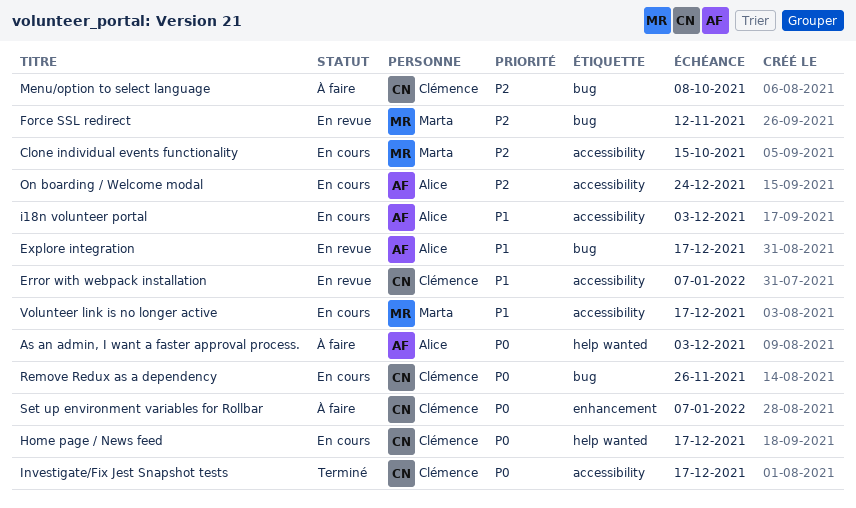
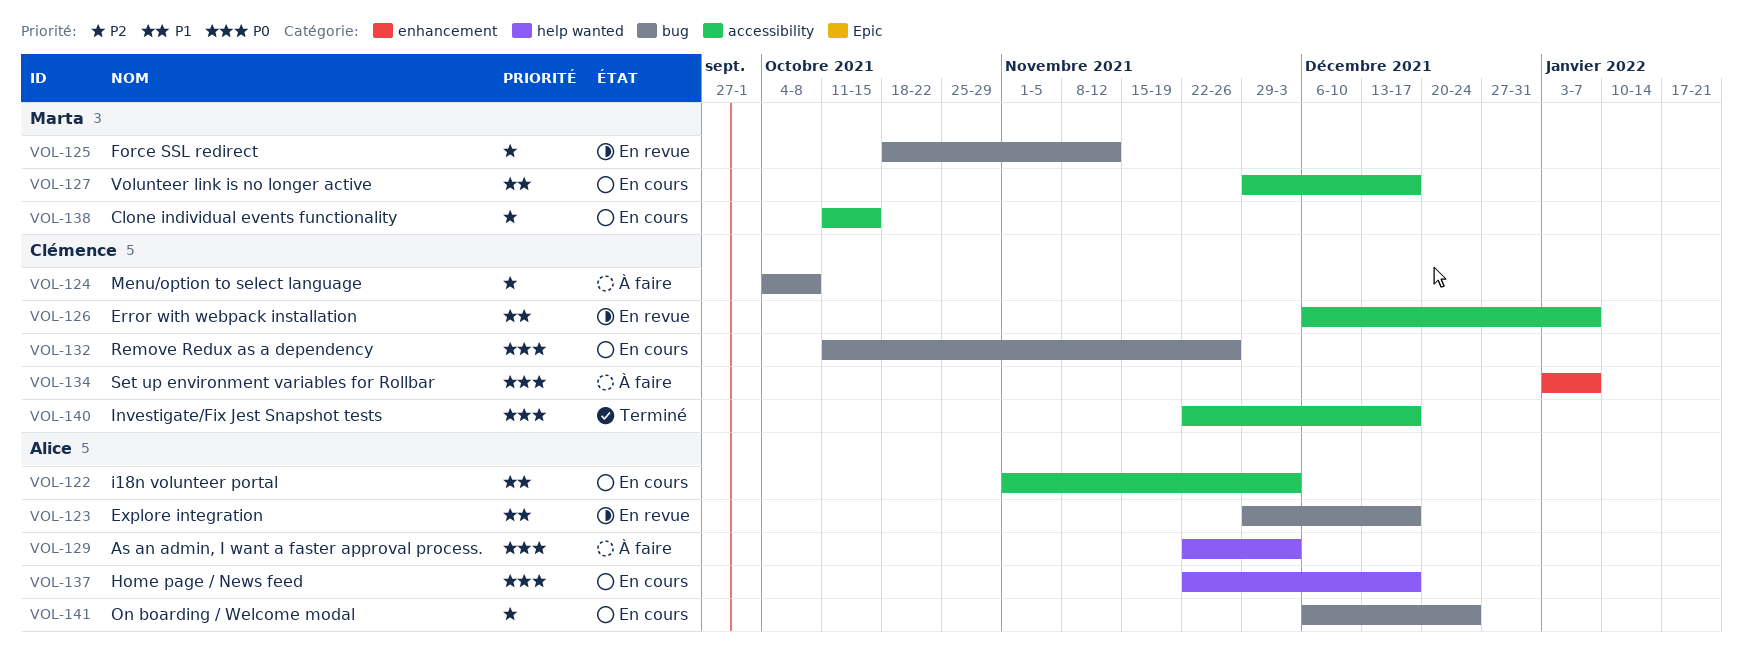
Home page / News feed, owner: Clémence -> Alice
On boarding / Welcome modal, label: accessibility -> bug

